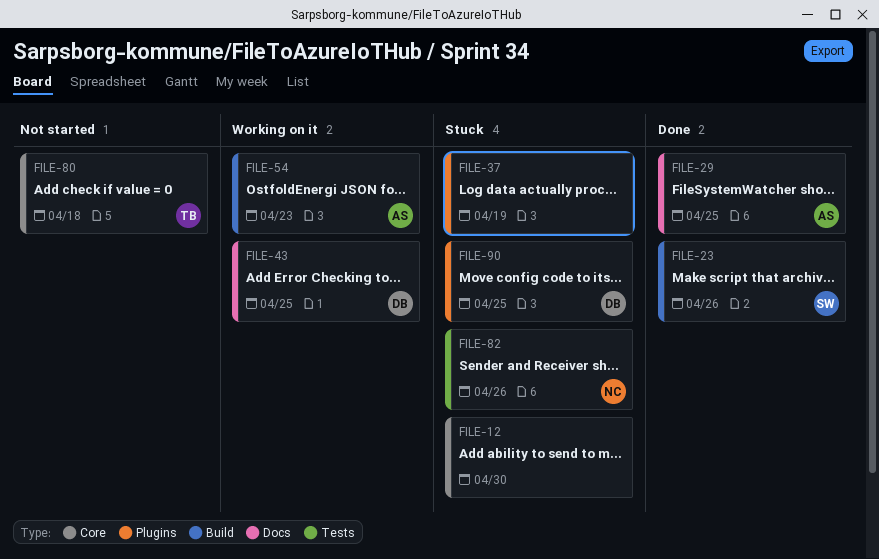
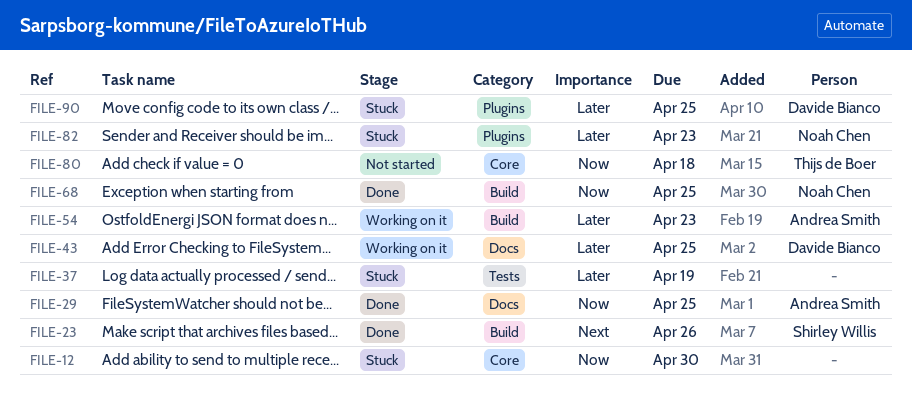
FILE-37, label: Plugins -> Tests
FILE-68: none -> present
FILE-82, label: Tests -> Plugins
FILE-82, due: Apr 26 -> Apr 23

